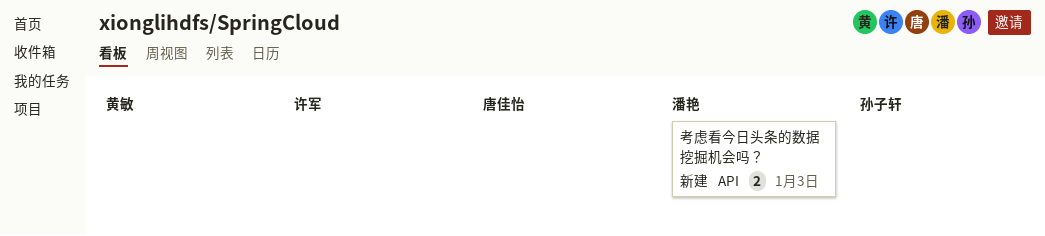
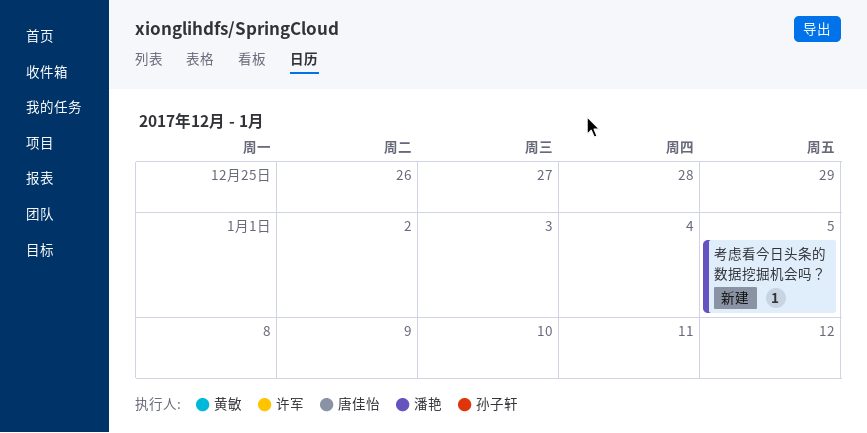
考虑看今日头条的数据挖掘机会吗？, estimate: 2 -> 1
考虑看今日头条的数据挖掘机会吗？, due: Jan 3 -> Jan 5

